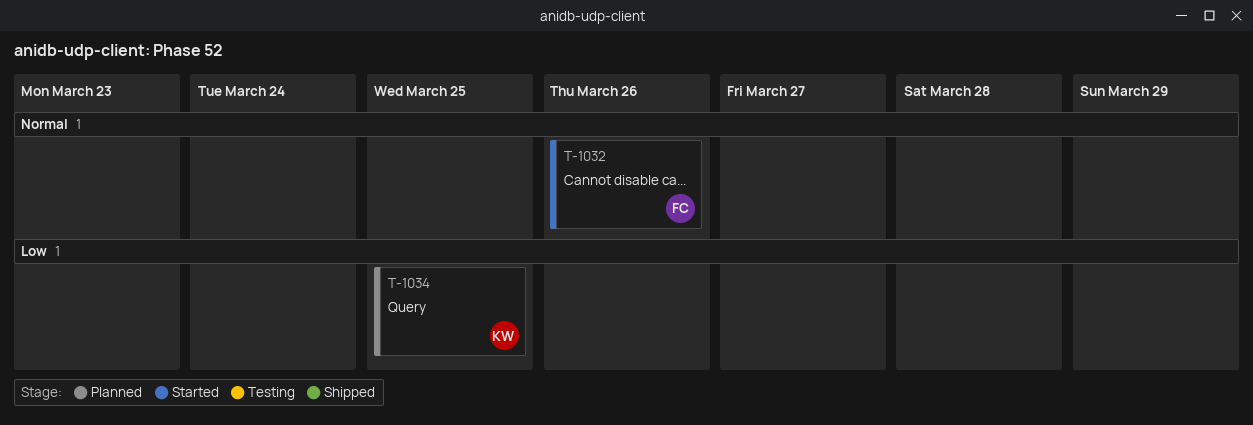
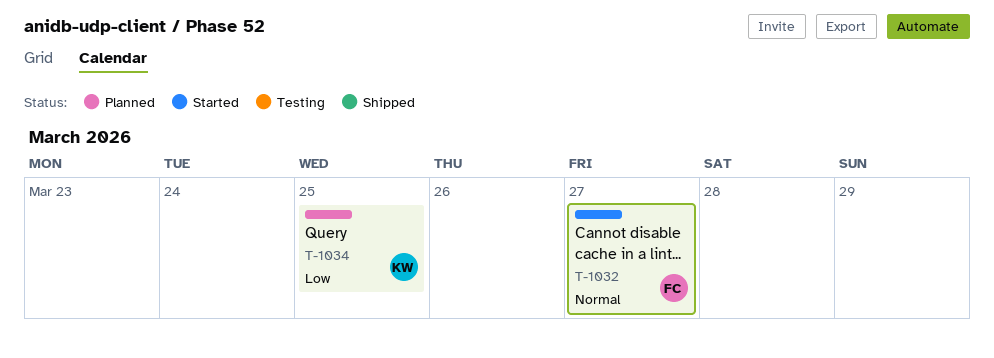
T-1032, due: Mar 26 -> Mar 27

